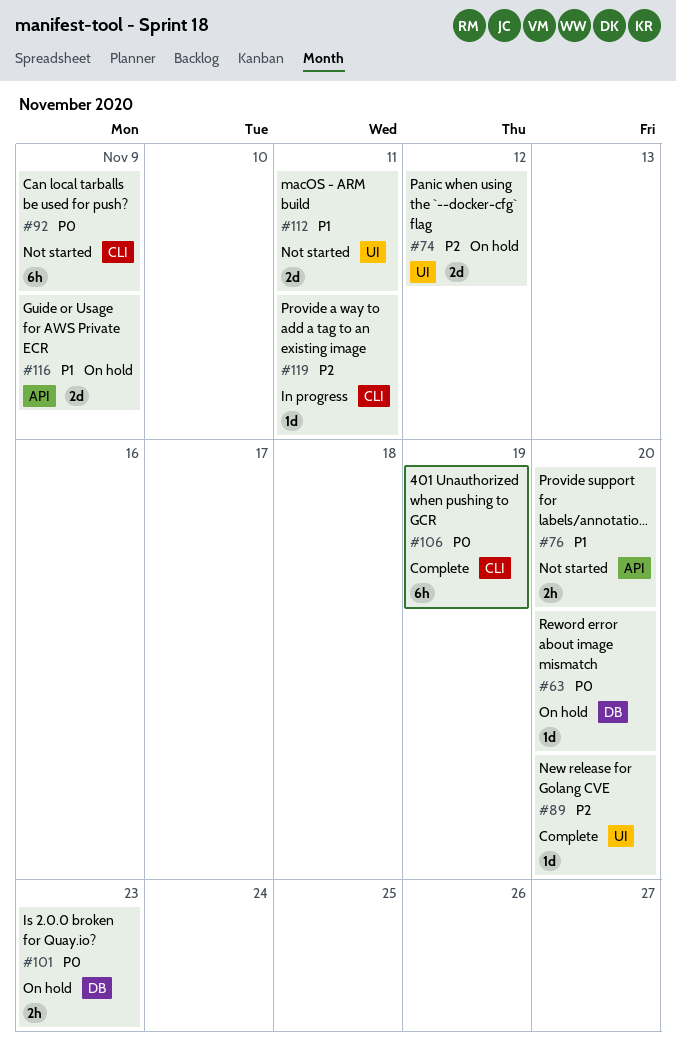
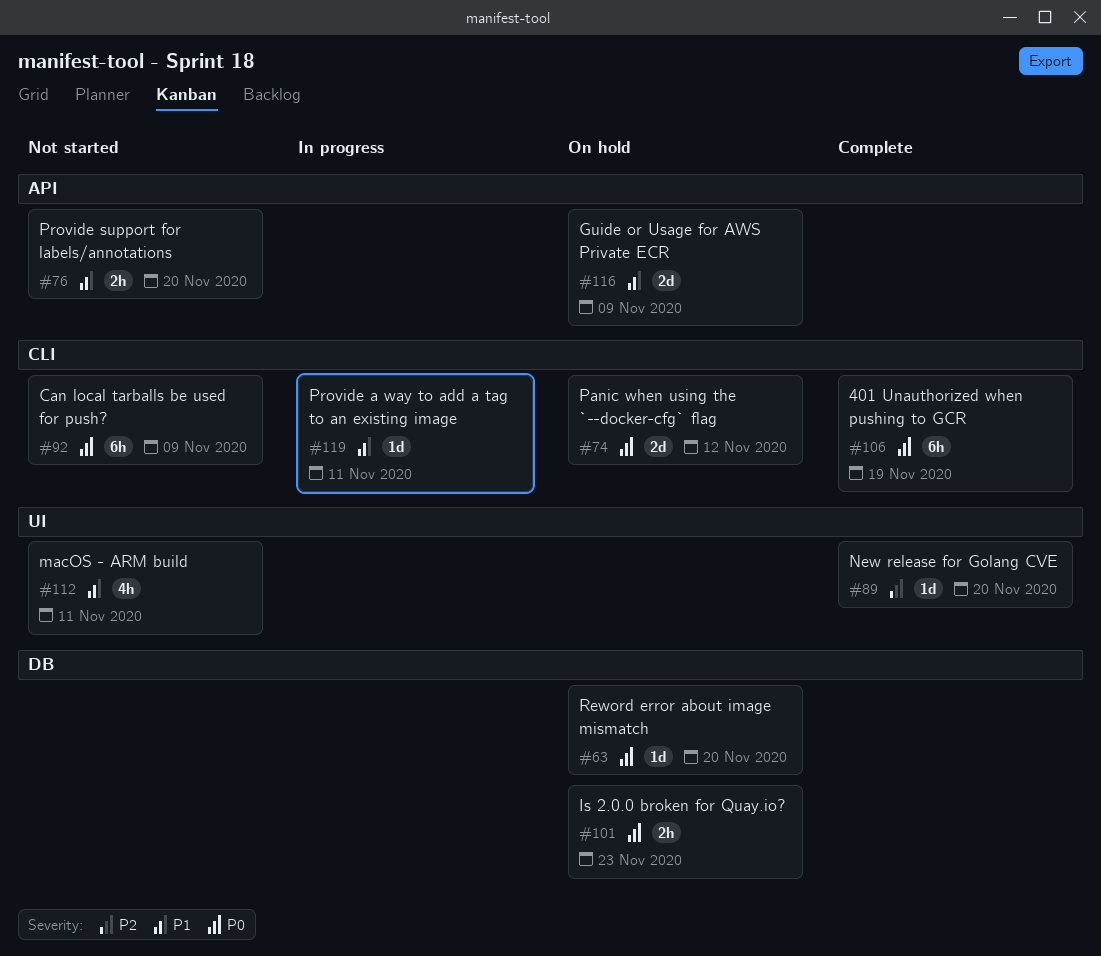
#74, priority: P2 -> P0
#74, label: UI -> CLI
#112, estimate: 2d -> 4h
#119, priority: P2 -> P1

